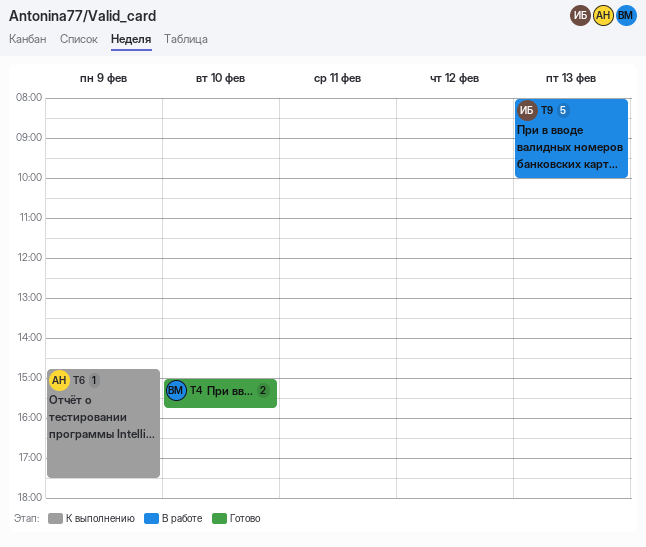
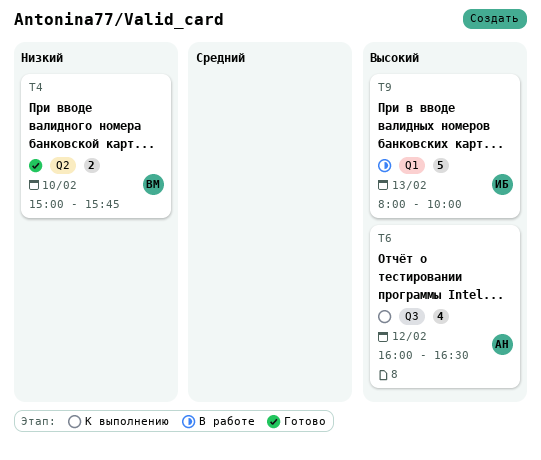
T6, estimate: 1 -> 4
T6, day: Feb 9 -> Feb 12
T6, begins: 14:45 -> 16:00
T6, ends: 17:30 -> 16:30

